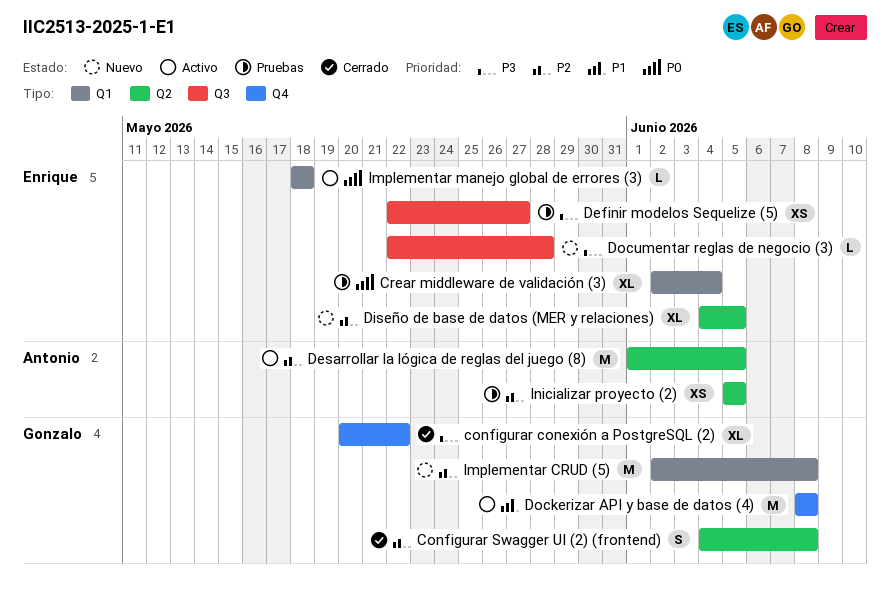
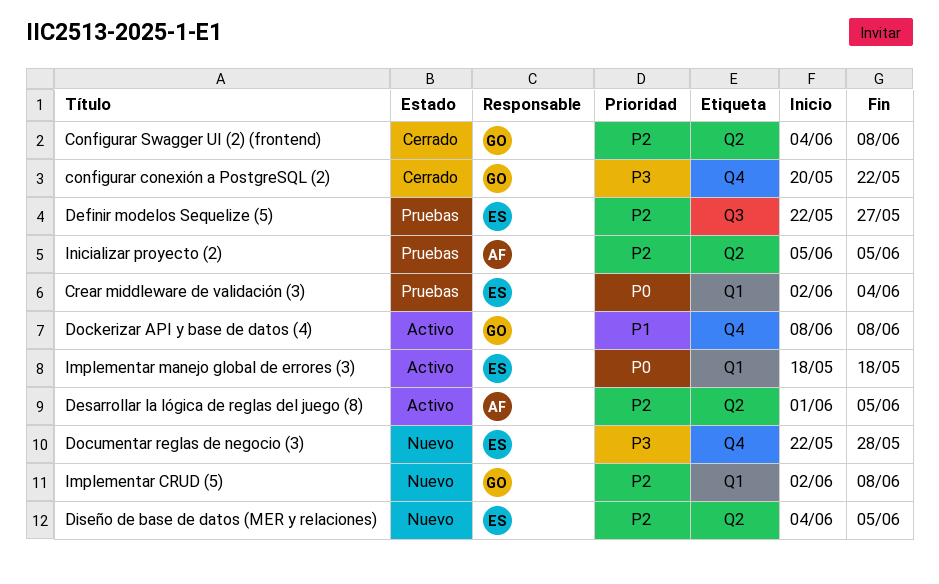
Definir modelos Sequelize (5), priority: P3 -> P2
Documentar reglas de negocio (3), label: Q3 -> Q4

